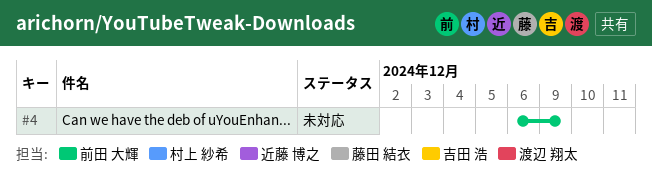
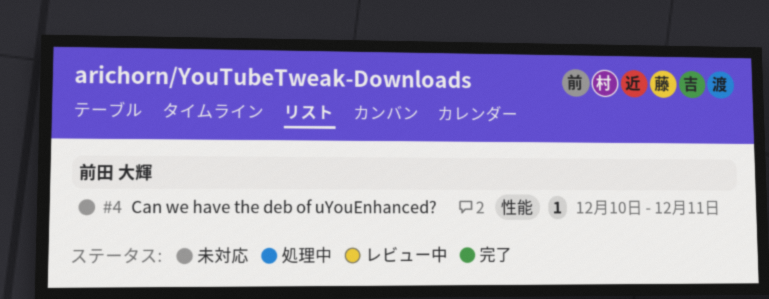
#4, start: Dec 6 -> Dec 10
#4, due: Dec 9 -> Dec 11

